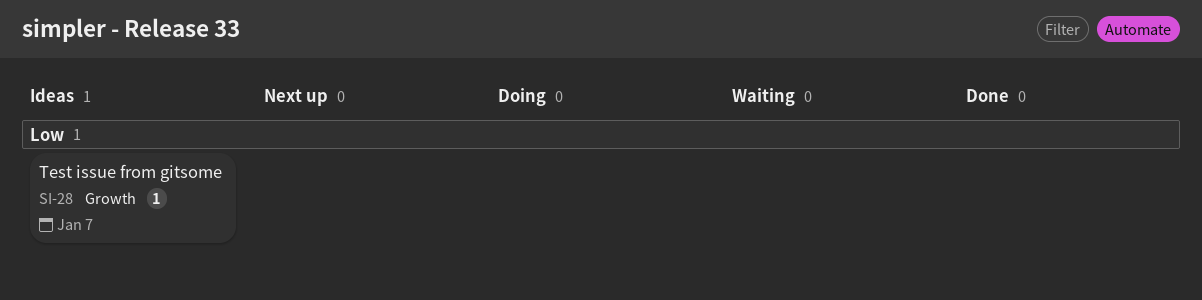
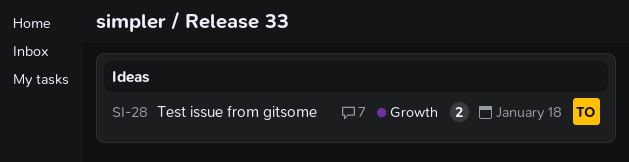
SI-28, estimate: 1 -> 2
SI-28, due: Jan 7 -> Jan 18

